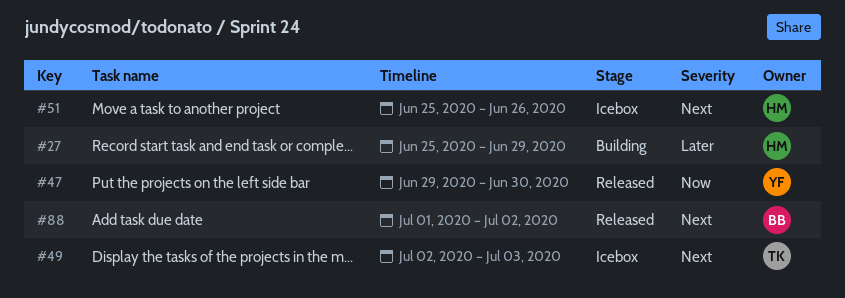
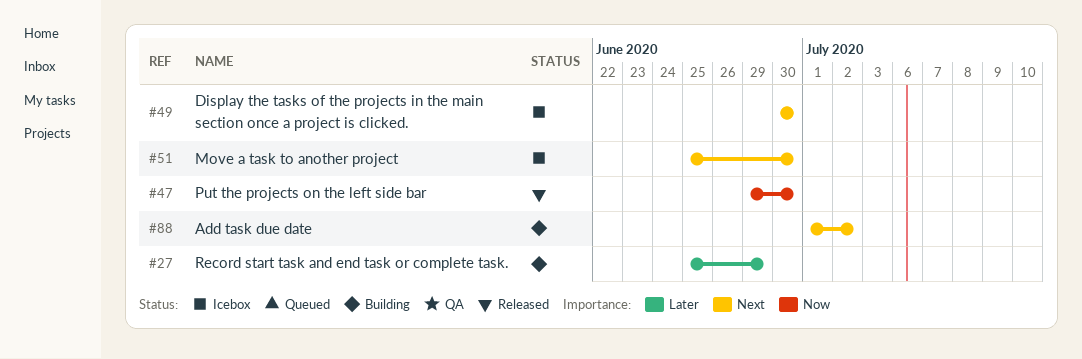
#49, start: Jul 2 -> Jun 30
#49, due: Jul 3 -> Jun 30
#51, due: Jun 26 -> Jun 30
#88, status: Released -> Building

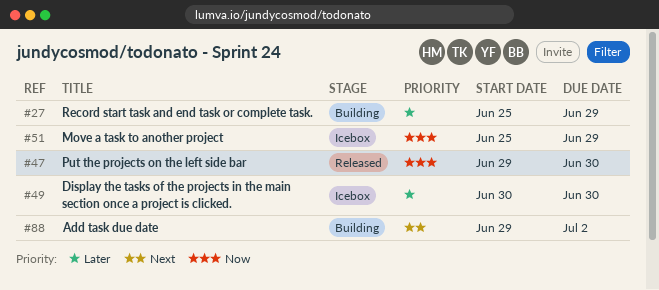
#49, priority: Next -> Later
#51, priority: Next -> Now
#51, due: Jun 30 -> Jun 29
#88, start: Jul 1 -> Jun 29

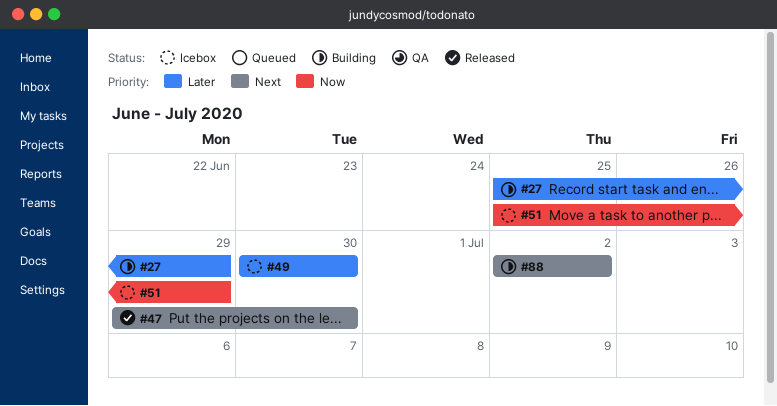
#47, priority: Now -> Next
#88, start: Jun 29 -> Jul 2

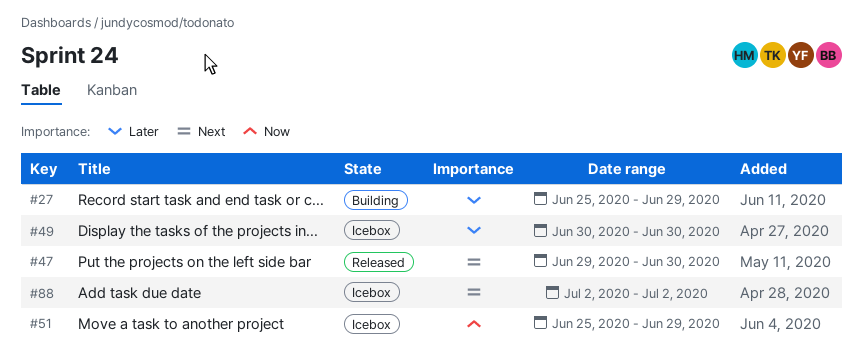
#88, status: Building -> Icebox

